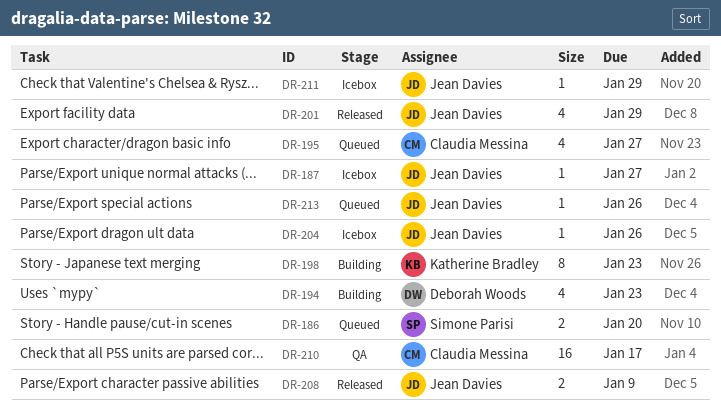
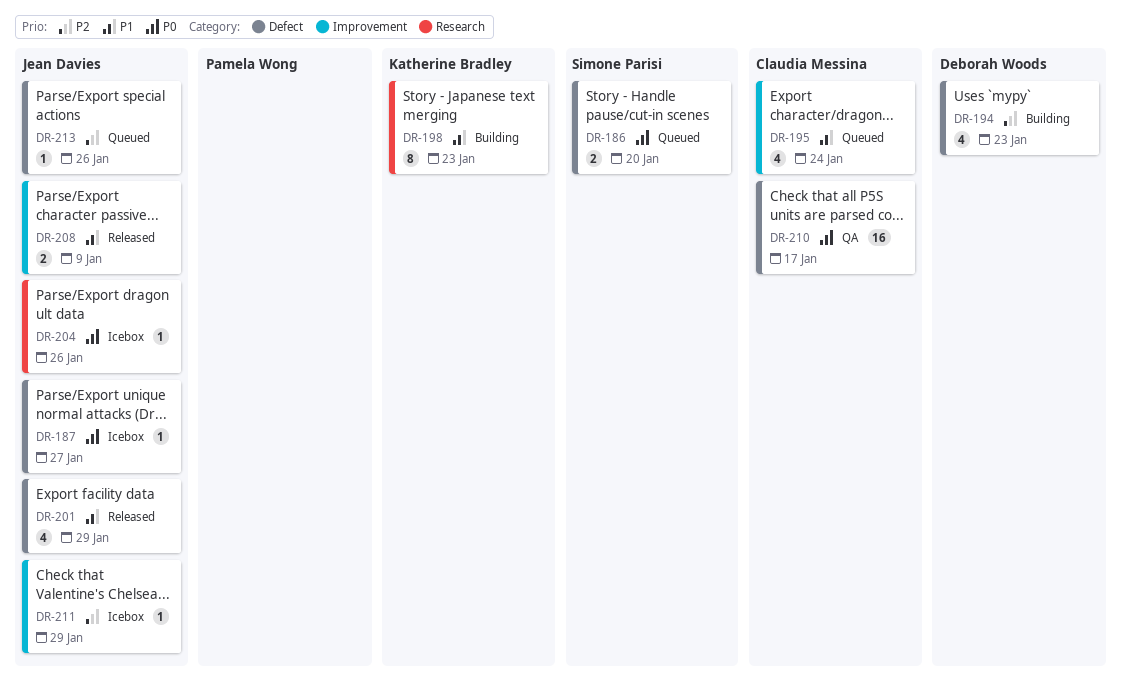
DR-195, due: Jan 27 -> Jan 24

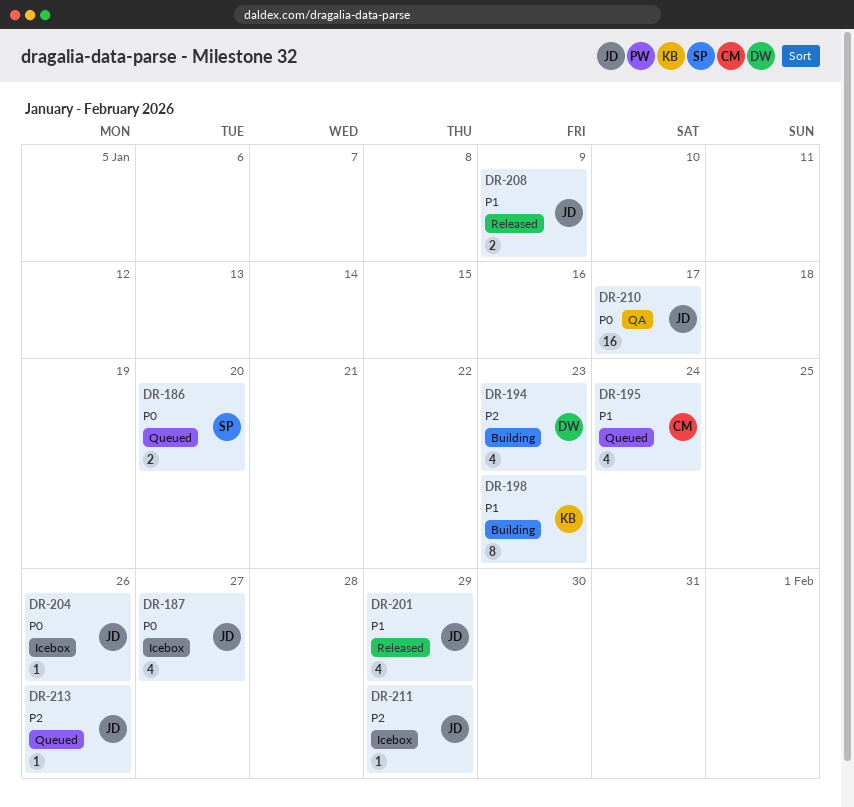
DR-187, estimate: 1 -> 4
DR-210, owner: Claudia Messina -> Jean Davies

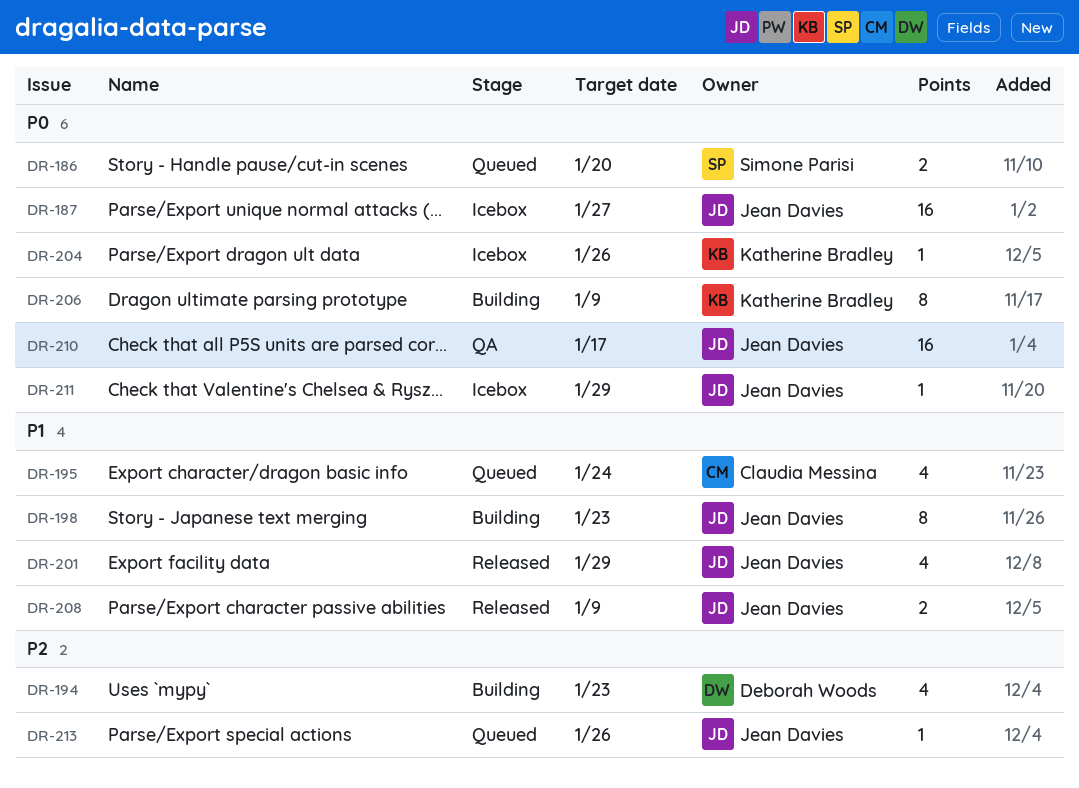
DR-187, estimate: 4 -> 16
DR-198, owner: Katherine Bradley -> Jean Davies
DR-204, owner: Jean Davies -> Katherine Bradley
DR-206: none -> present
DR-211, priority: P2 -> P0

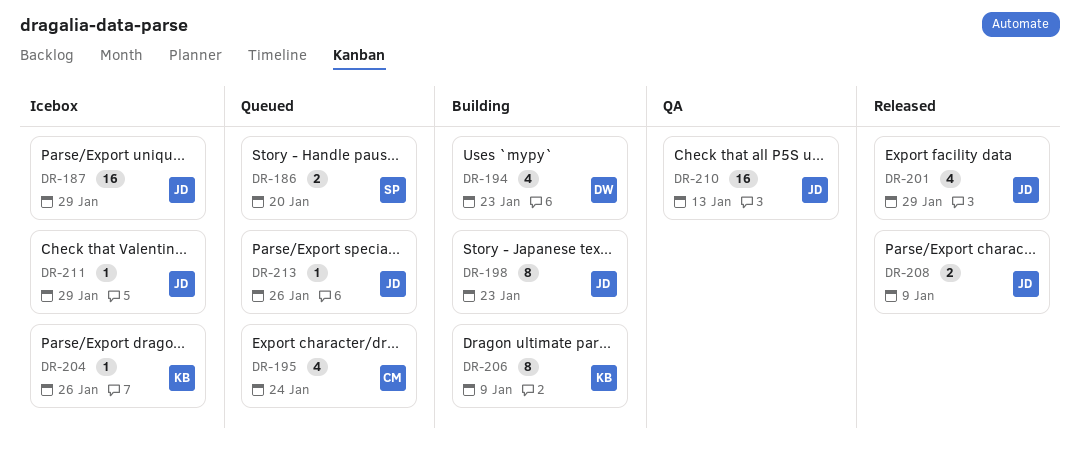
DR-187, due: Jan 27 -> Jan 29
DR-210, due: Jan 17 -> Jan 13

